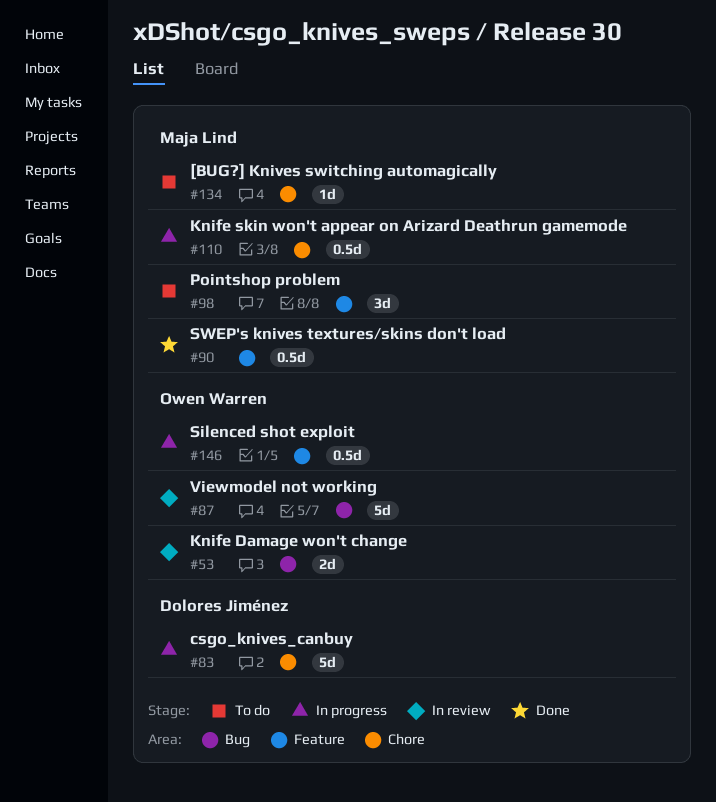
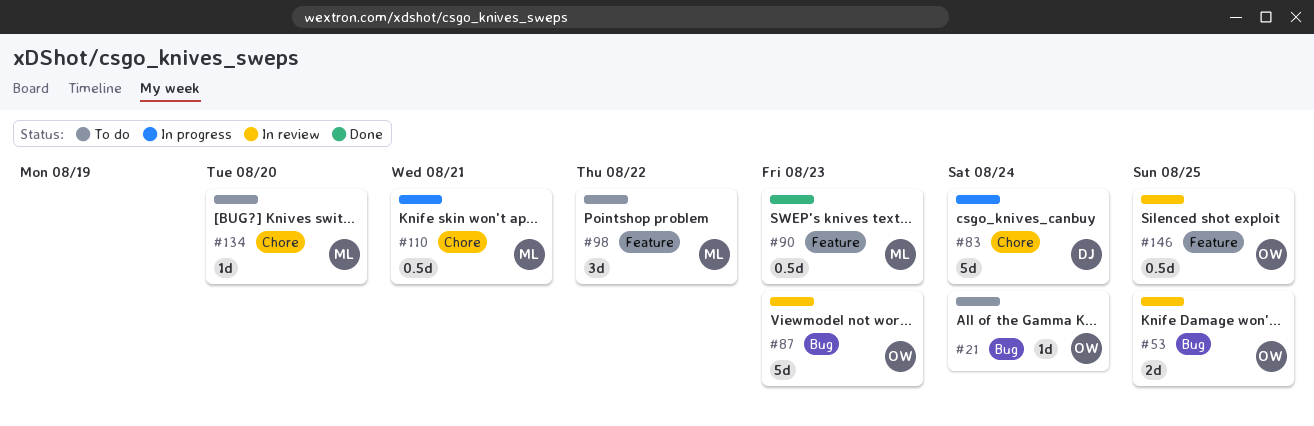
#21: none -> present
#146, status: In progress -> In review

